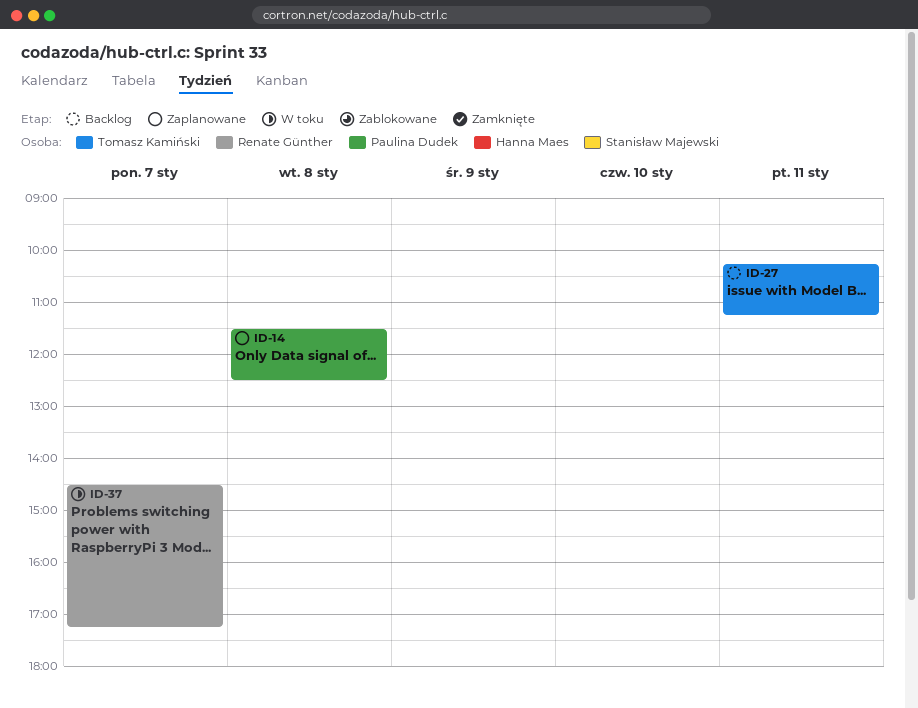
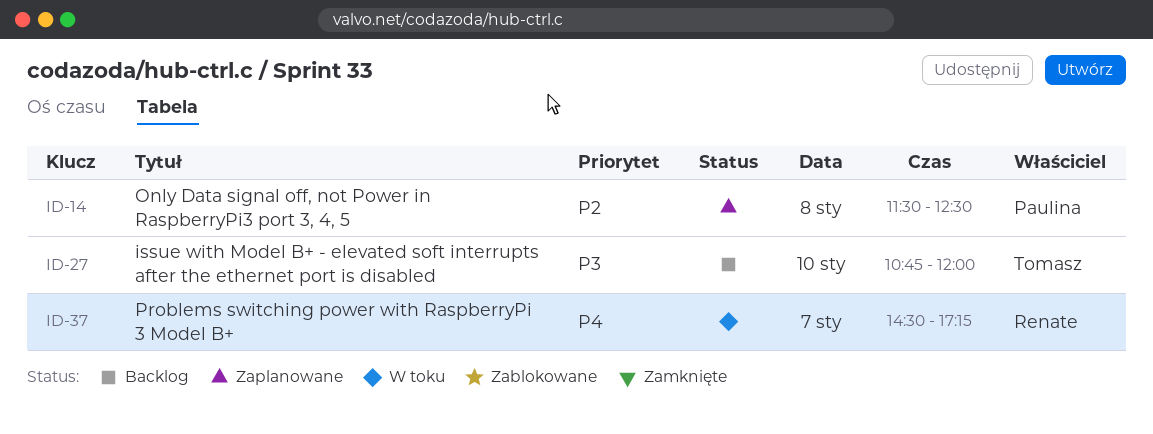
ID-27, day: Jan 11 -> Jan 10
ID-27, begins: 10:15 -> 10:45
ID-27, ends: 11:15 -> 12:00

